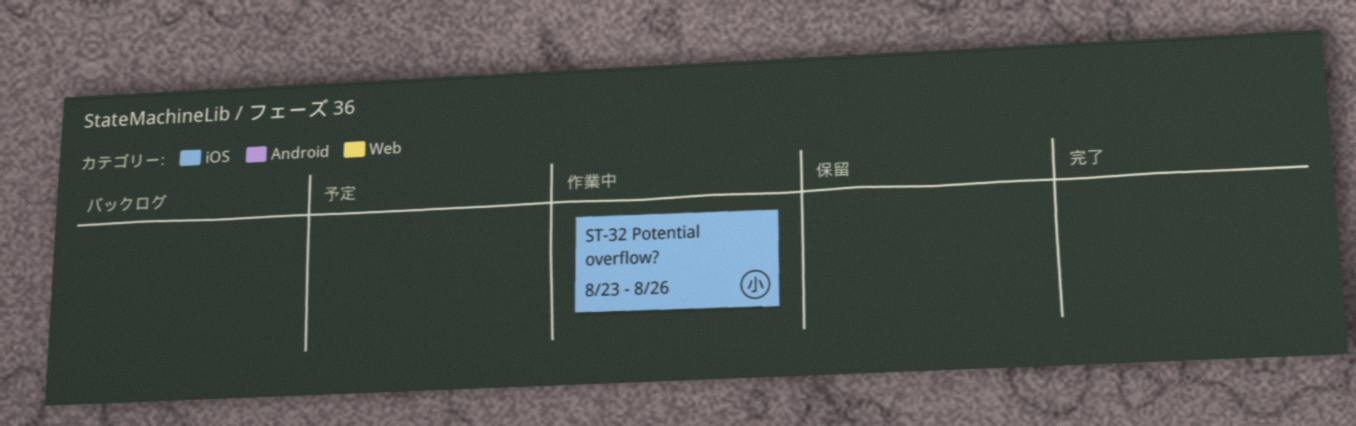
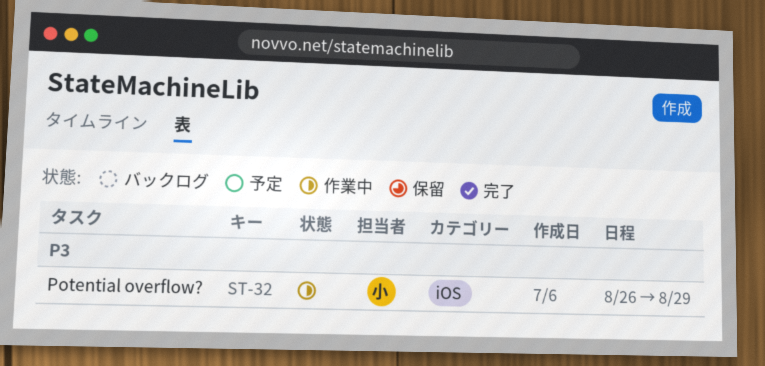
ST-32, start: Aug 23 -> Aug 26
ST-32, due: Aug 26 -> Aug 29

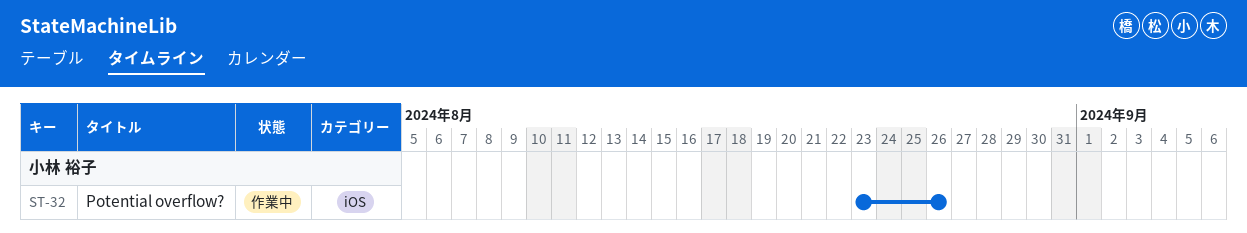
ST-32, start: Aug 26 -> Aug 23
ST-32, due: Aug 29 -> Aug 26

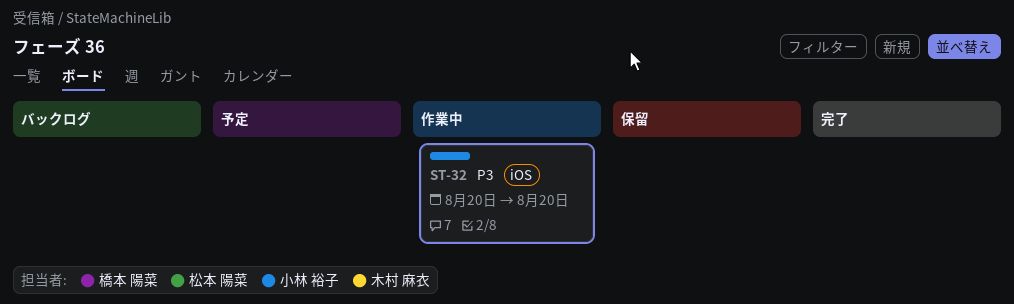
ST-32, start: Aug 23 -> Aug 20
ST-32, due: Aug 26 -> Aug 20

